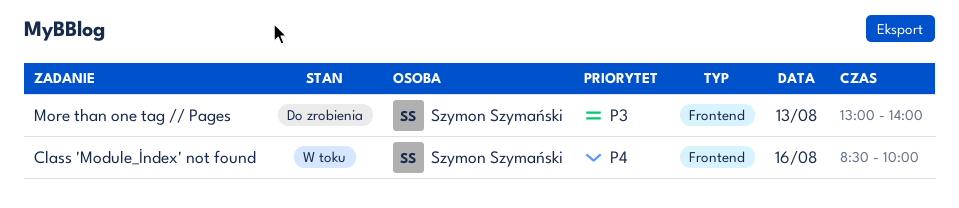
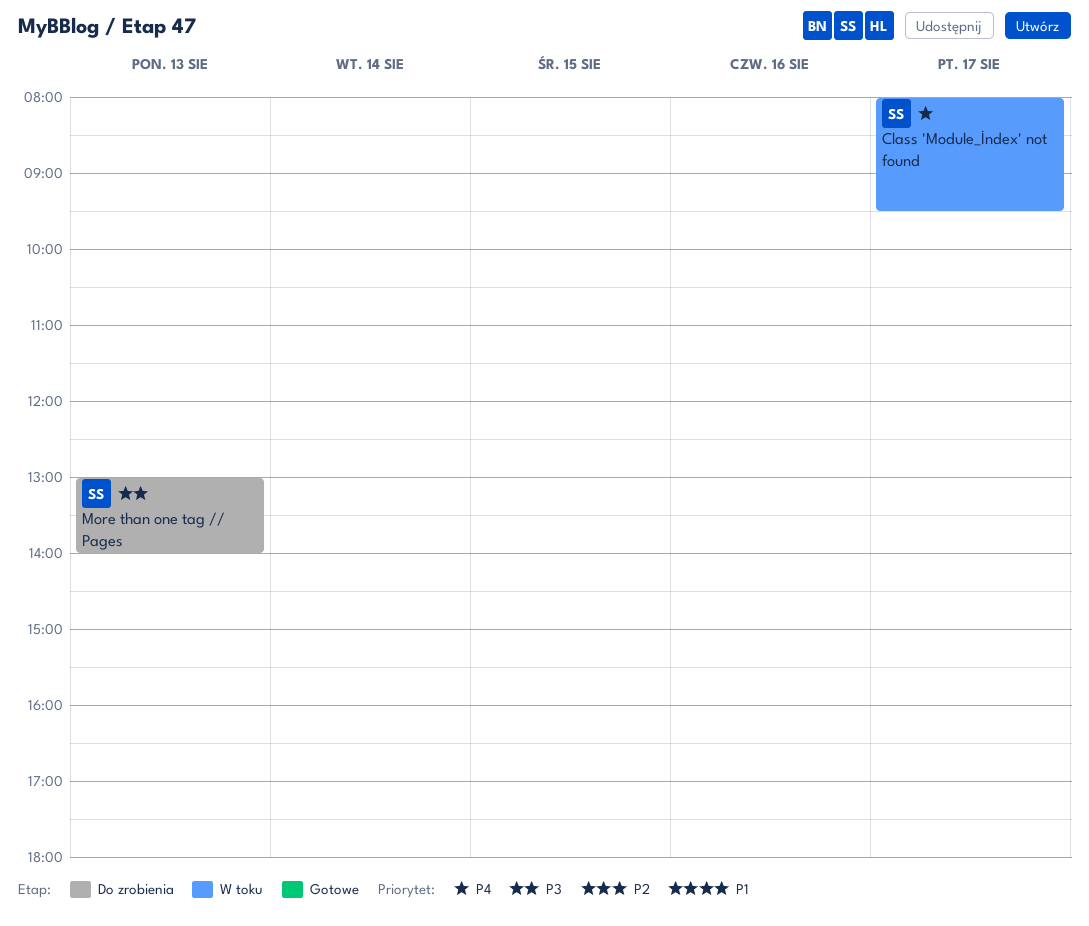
Class 'Module_İndex' not found, day: Aug 16 -> Aug 17
Class 'Module_İndex' not found, begins: 08:30 -> 08:00
Class 'Module_İndex' not found, ends: 10:00 -> 09:30

